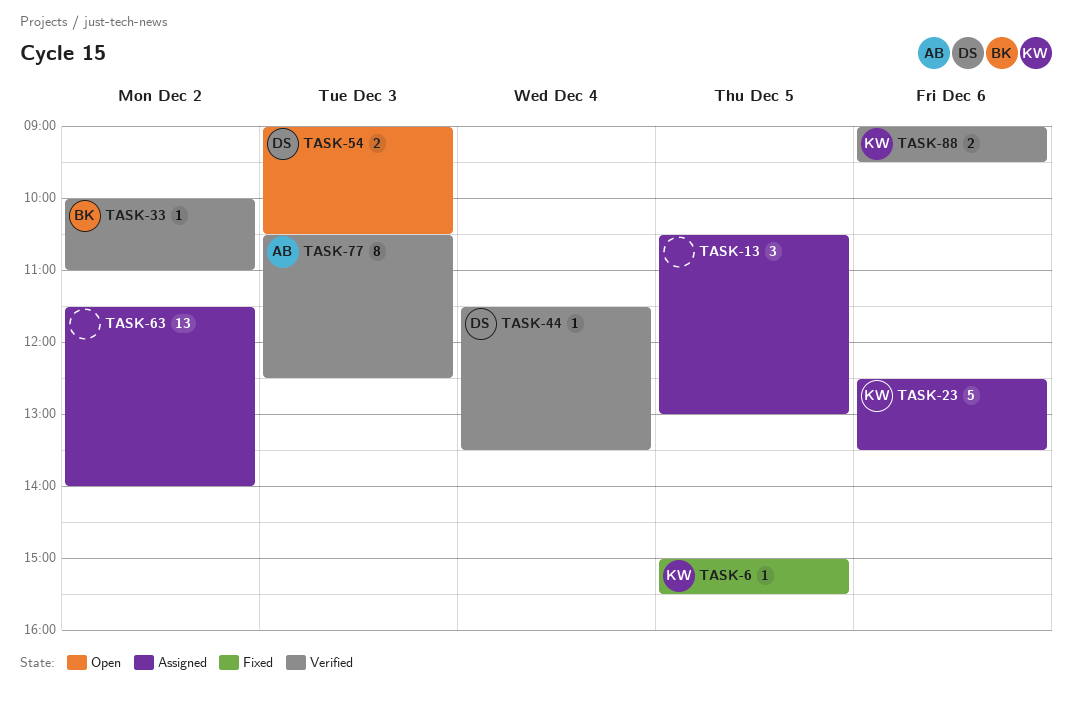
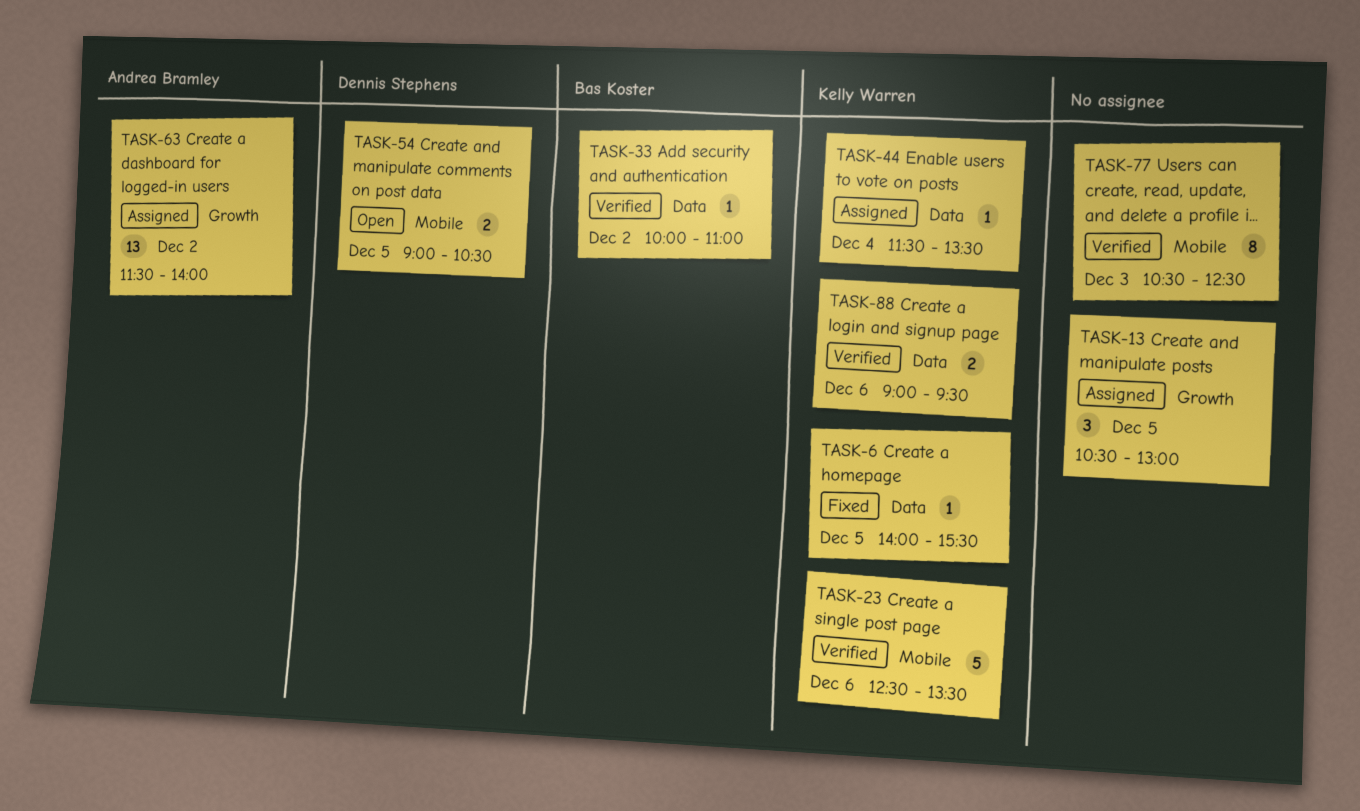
TASK-6, begins: 15:00 -> 14:00
TASK-23, status: Assigned -> Verified
TASK-44, status: Verified -> Assigned
TASK-44, owner: Dennis Stephens -> Kelly Warren
TASK-54, day: Dec 3 -> Dec 5
TASK-63, owner: none -> Andrea Bramley
TASK-77, owner: Andrea Bramley -> none

